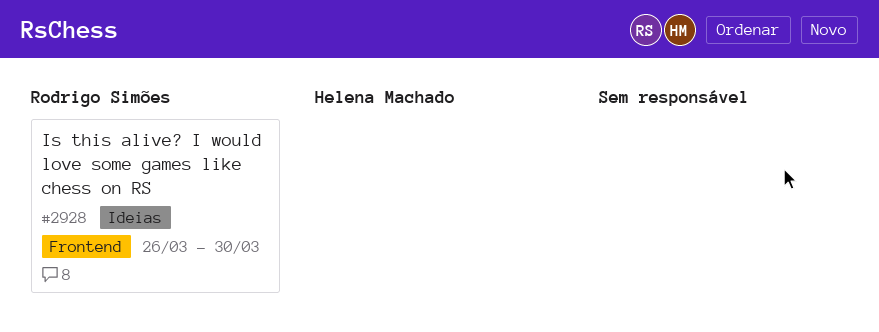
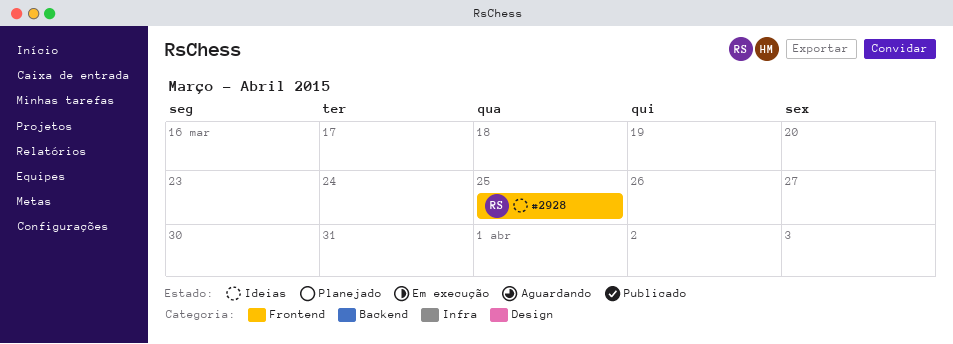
#2928, start: Mar 26 -> Mar 25
#2928, due: Mar 30 -> Mar 25

